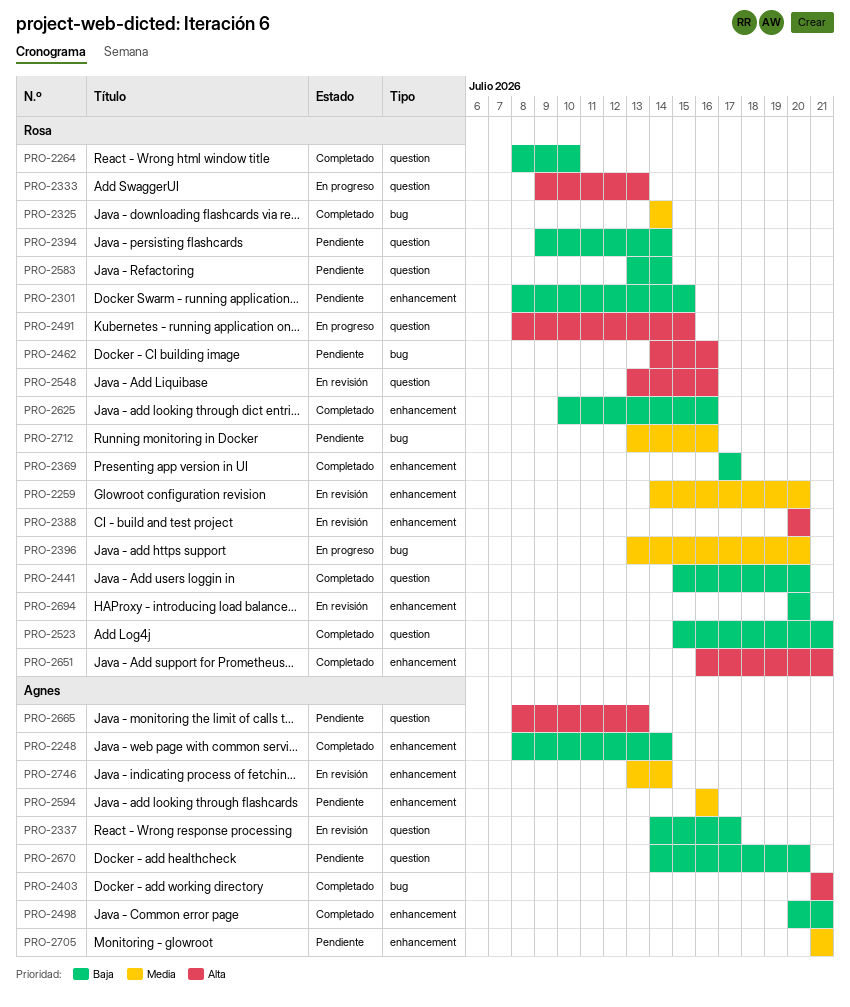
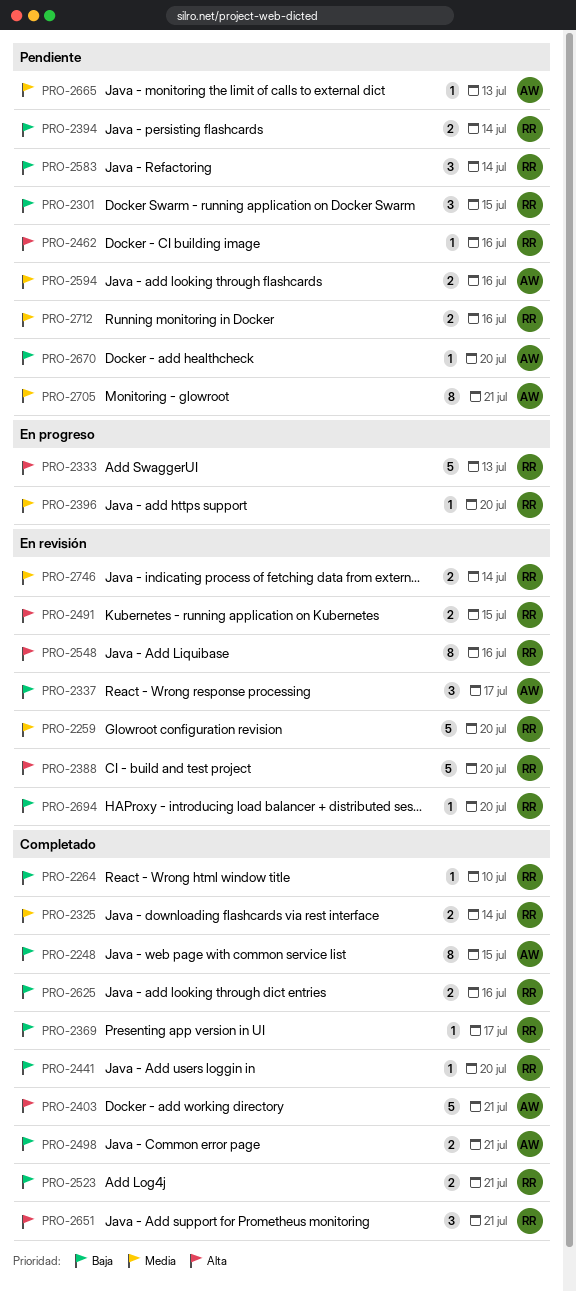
PRO-2248, due: Jul 14 -> Jul 15
PRO-2491, status: En progreso -> En revisión
PRO-2665, priority: Alta -> Media
PRO-2746, owner: Agnes -> Rosa

